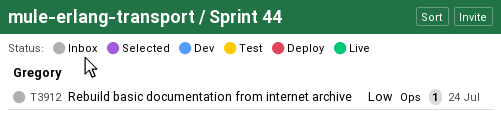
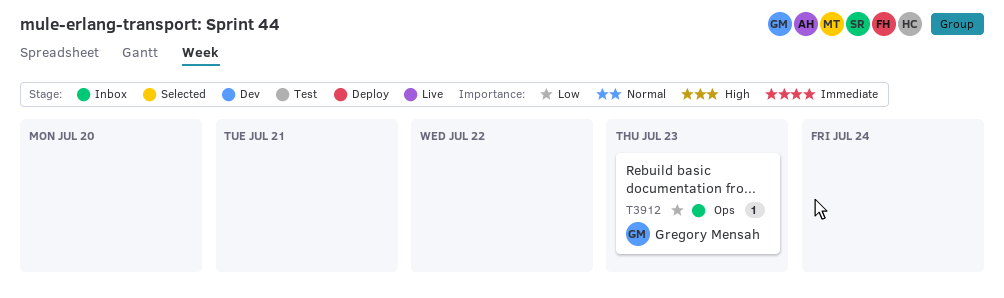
T3912, due: Jul 24 -> Jul 23

